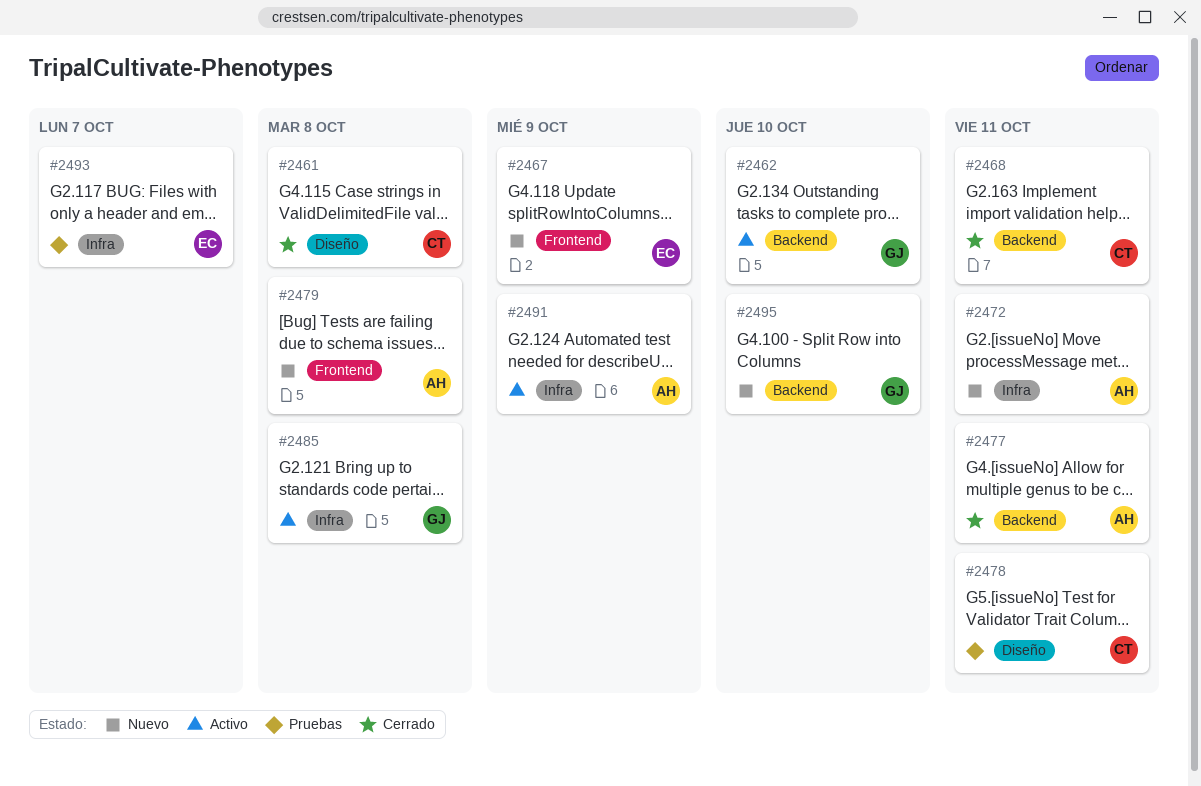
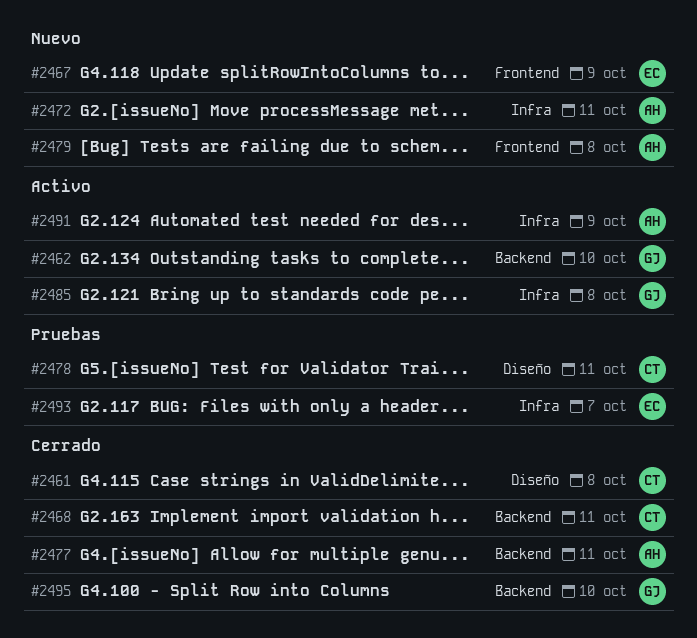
#2495, status: Nuevo -> Cerrado

